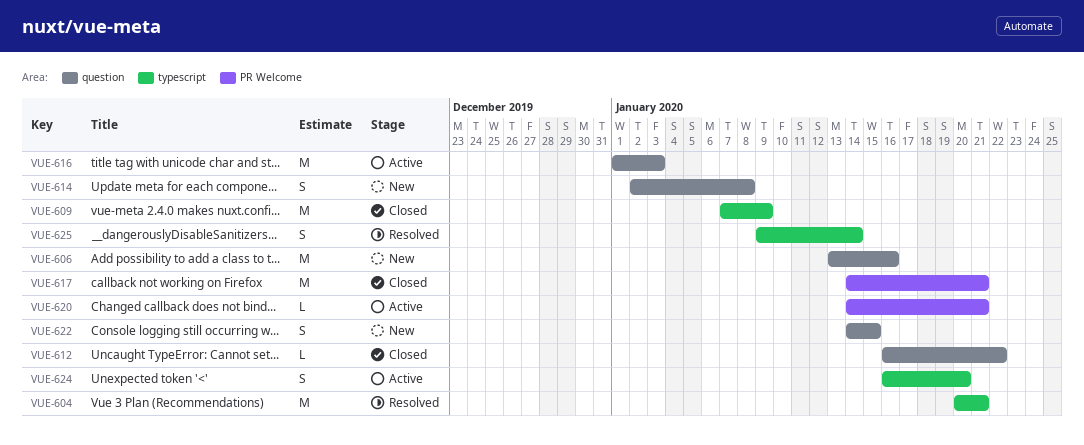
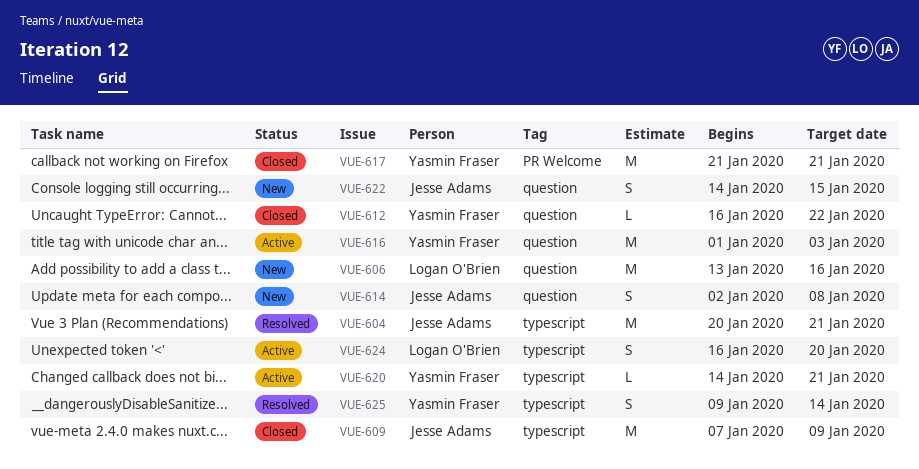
VUE-617, start: Jan 14 -> Jan 21
VUE-620, label: PR Welcome -> typescript

